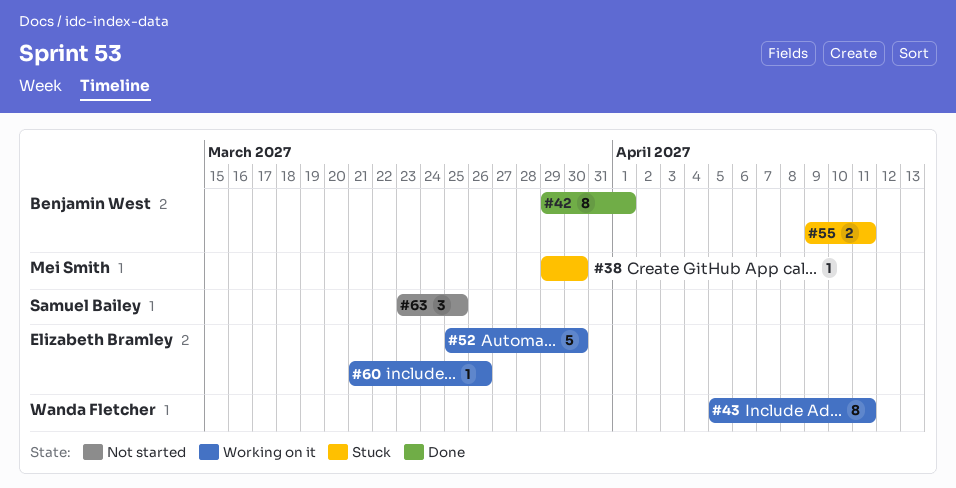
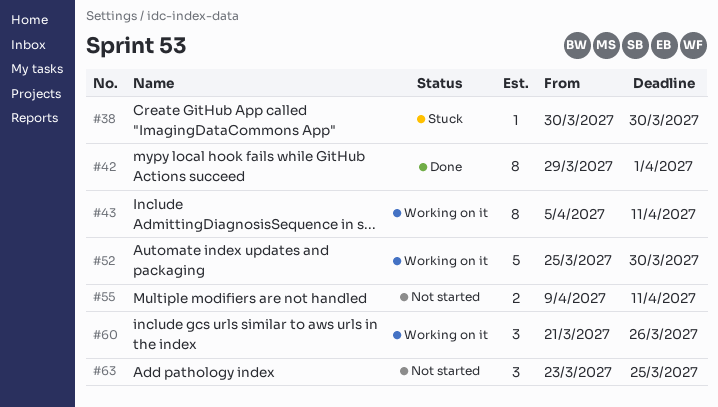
#38, start: Mar 29 -> Mar 30
#55, status: Stuck -> Not started
#60, estimate: 1 -> 3

